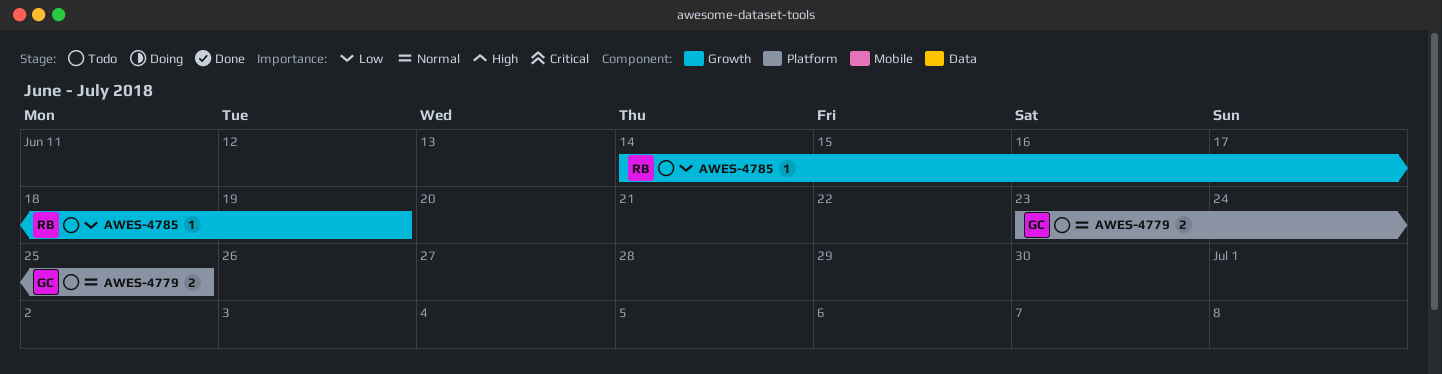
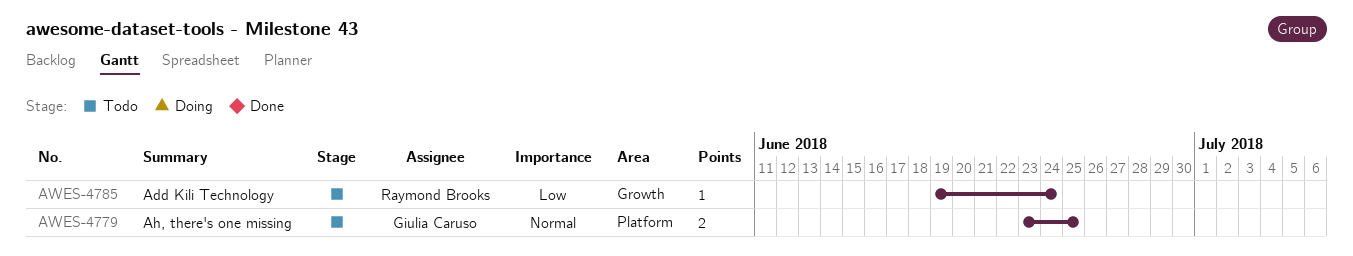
AWES-4785, start: Jun 14 -> Jun 19
AWES-4785, due: Jun 19 -> Jun 24

